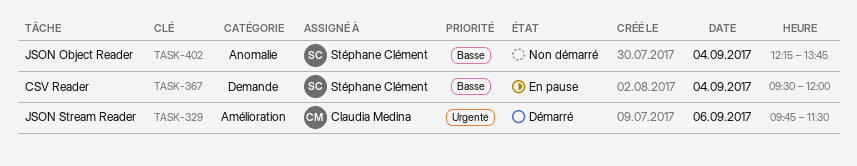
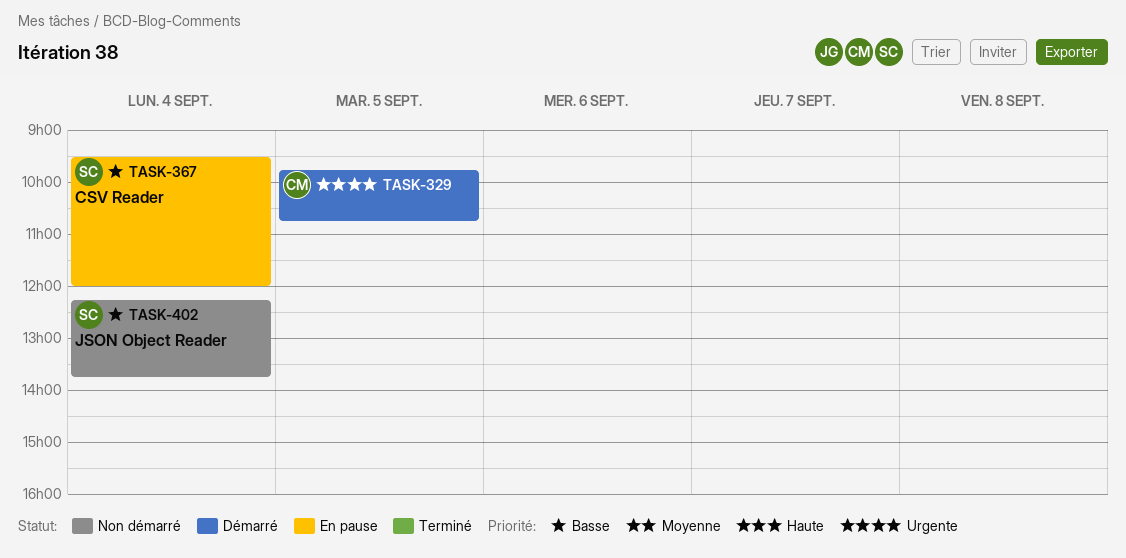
TASK-329, day: Sep 6 -> Sep 5
TASK-329, ends: 11:30 -> 10:45

